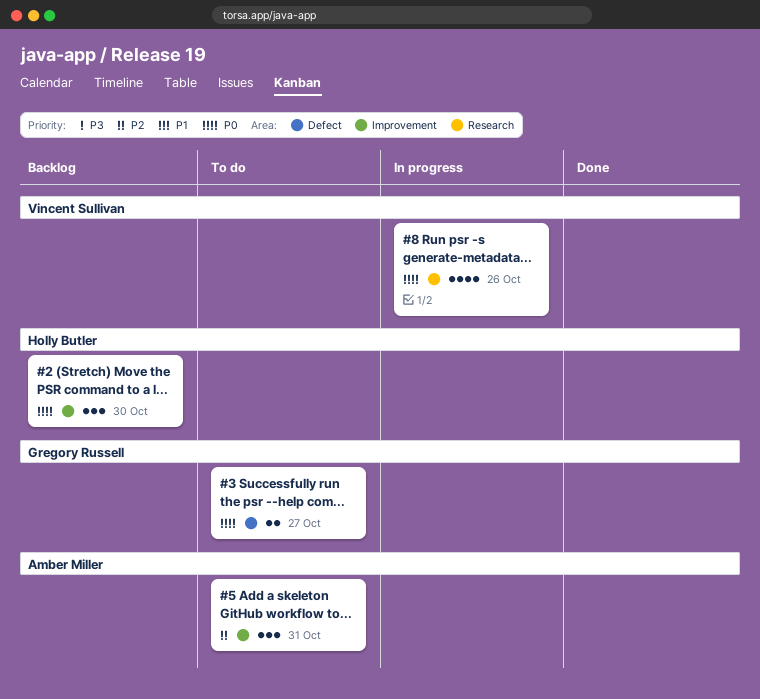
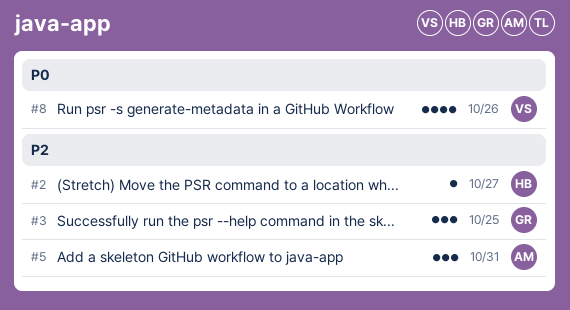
#2, priority: P0 -> P2
#2, estimate: 3 -> 1
#2, due: Oct 30 -> Oct 27
#3, priority: P0 -> P2
#3, estimate: 2 -> 3
#3, due: Oct 27 -> Oct 25

